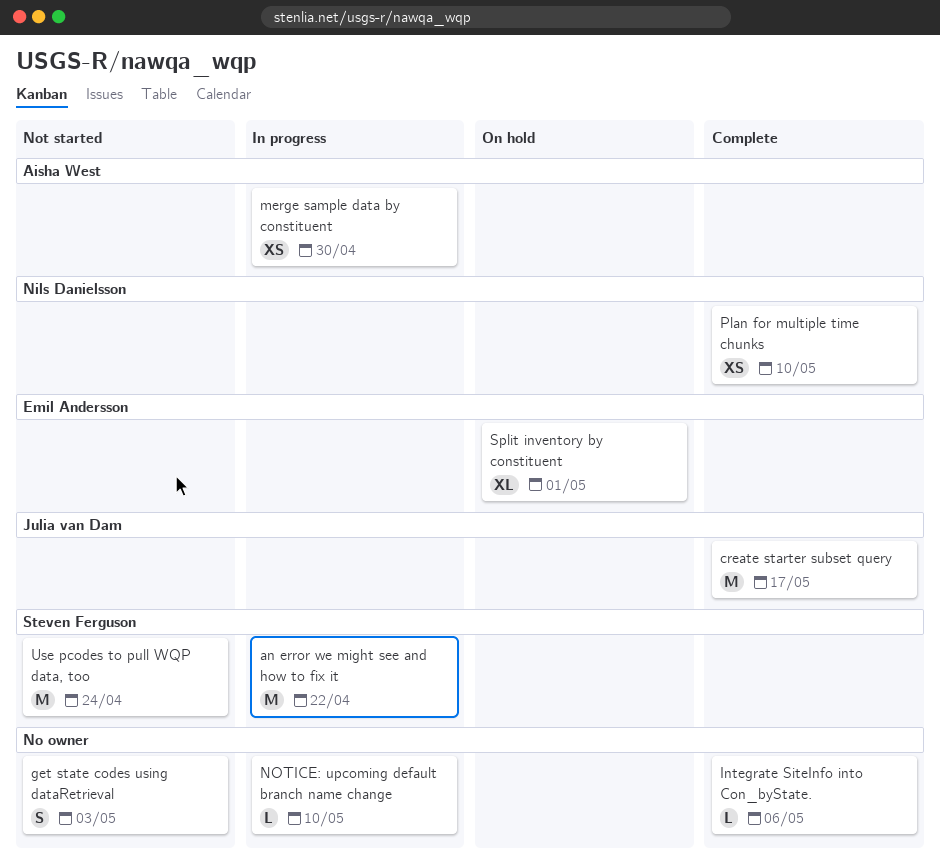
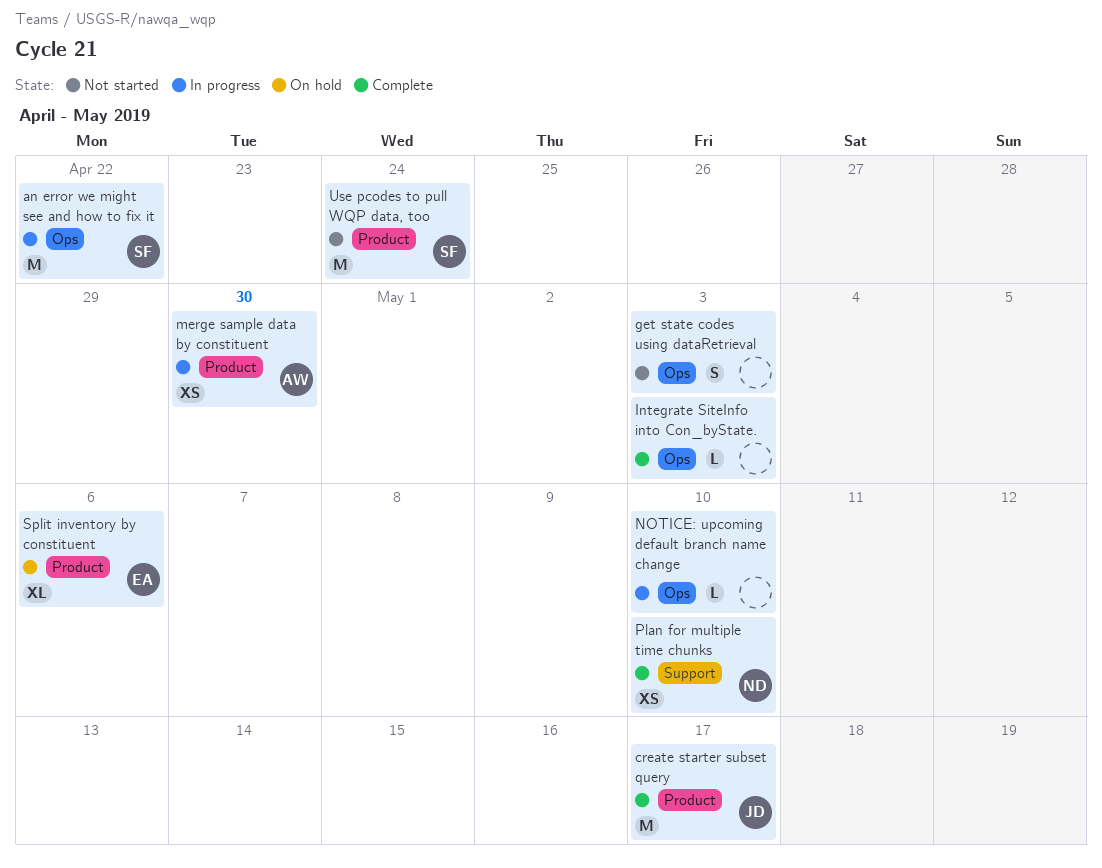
Integrate SiteInfo into Con_byState., due: May 6 -> May 3
Split inventory by constituent, due: May 1 -> May 6

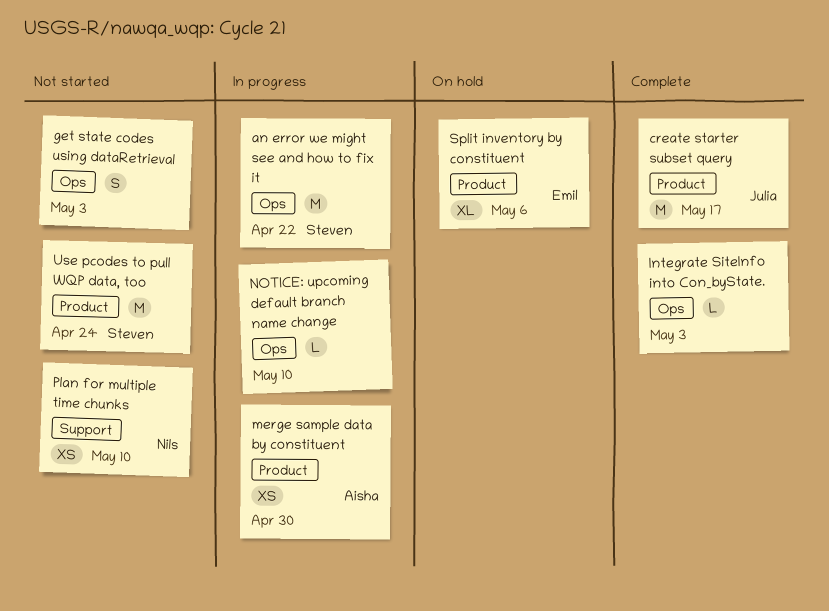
Plan for multiple time chunks, status: Complete -> Not started

